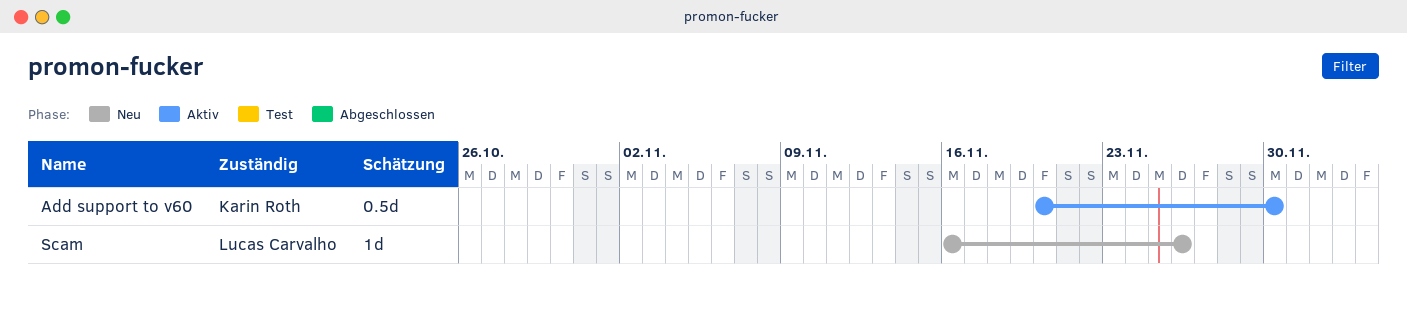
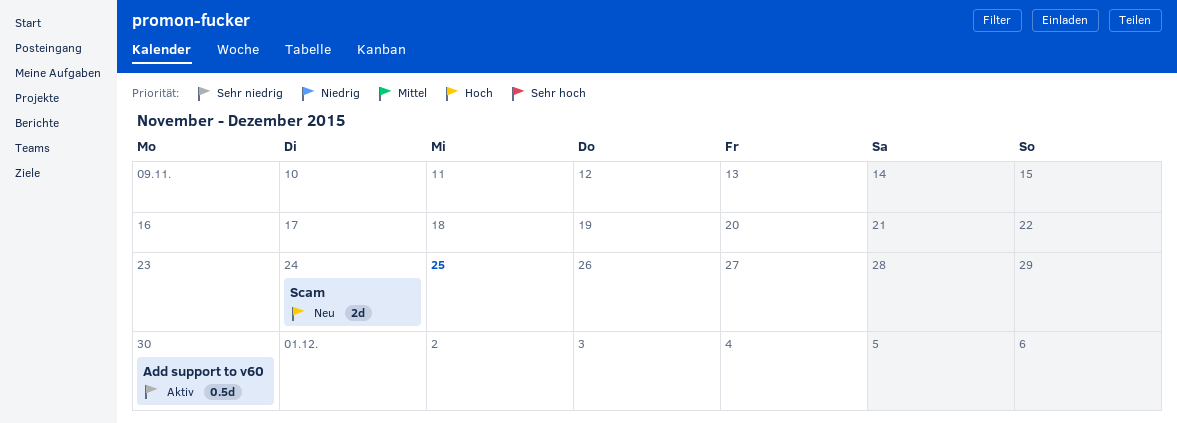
Scam, estimate: 1d -> 2d
Scam, due: Nov 26 -> Nov 24

